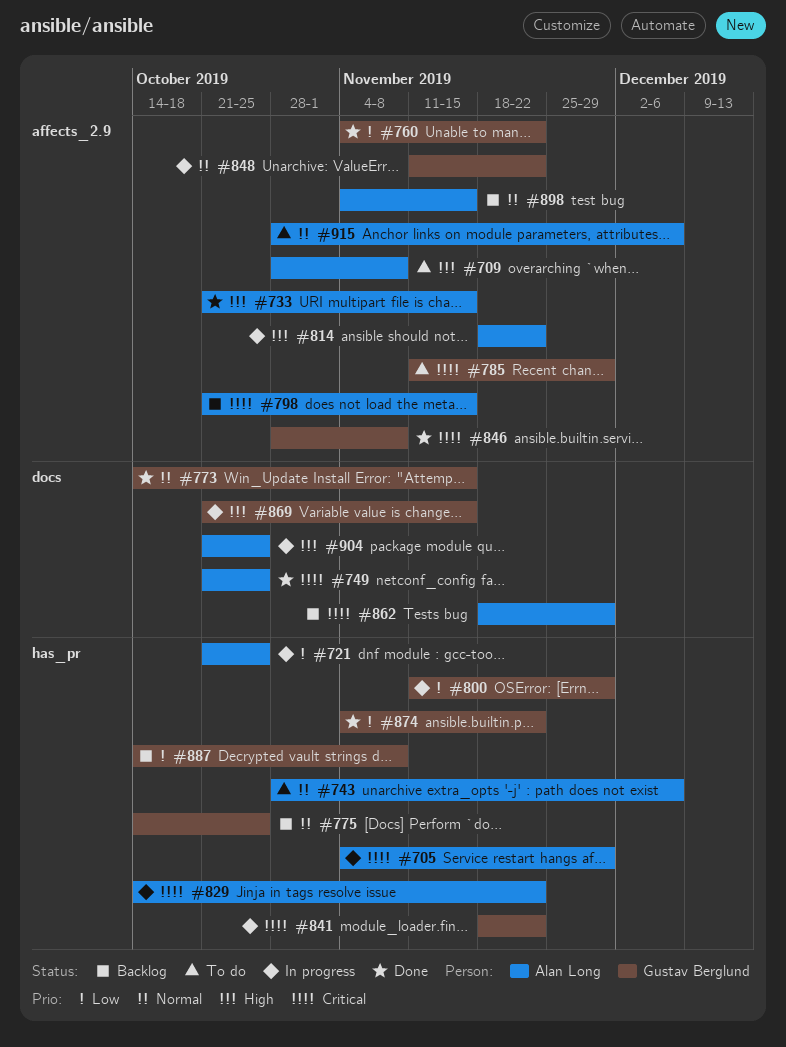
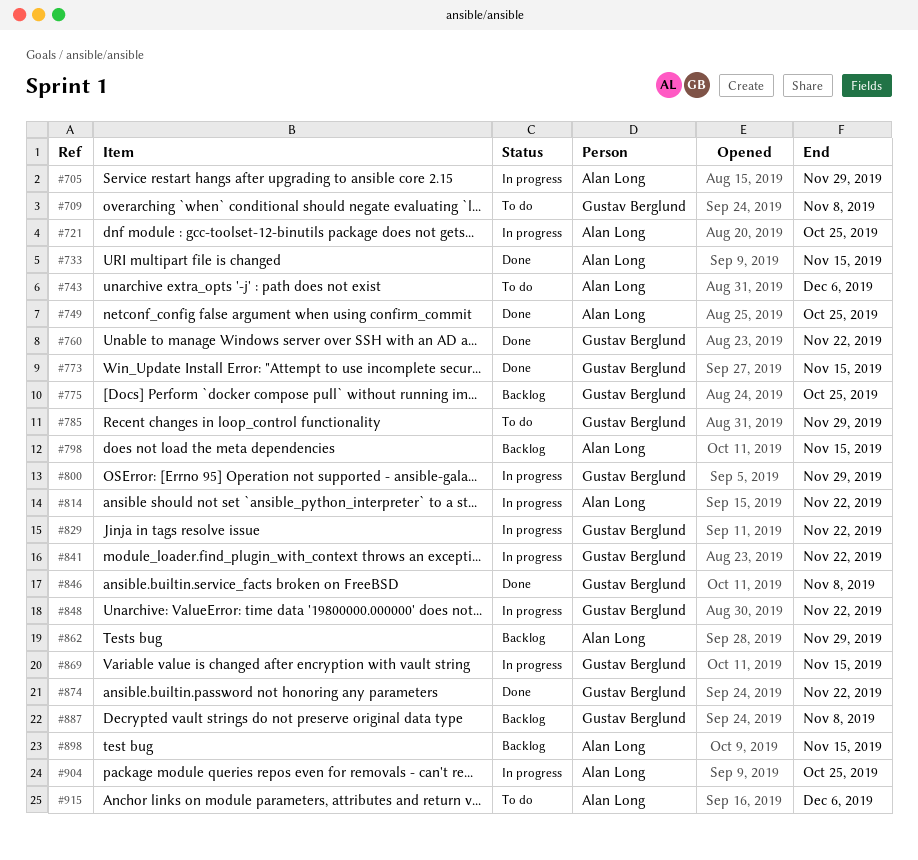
#709, owner: Alan Long -> Gustav Berglund
#829, owner: Alan Long -> Gustav Berglund

